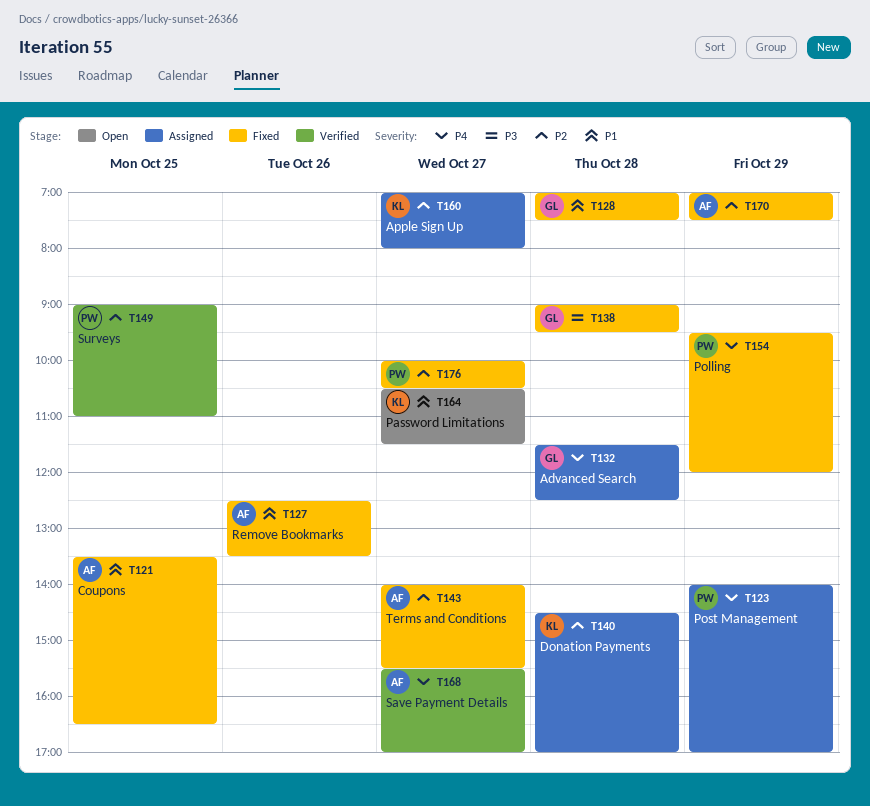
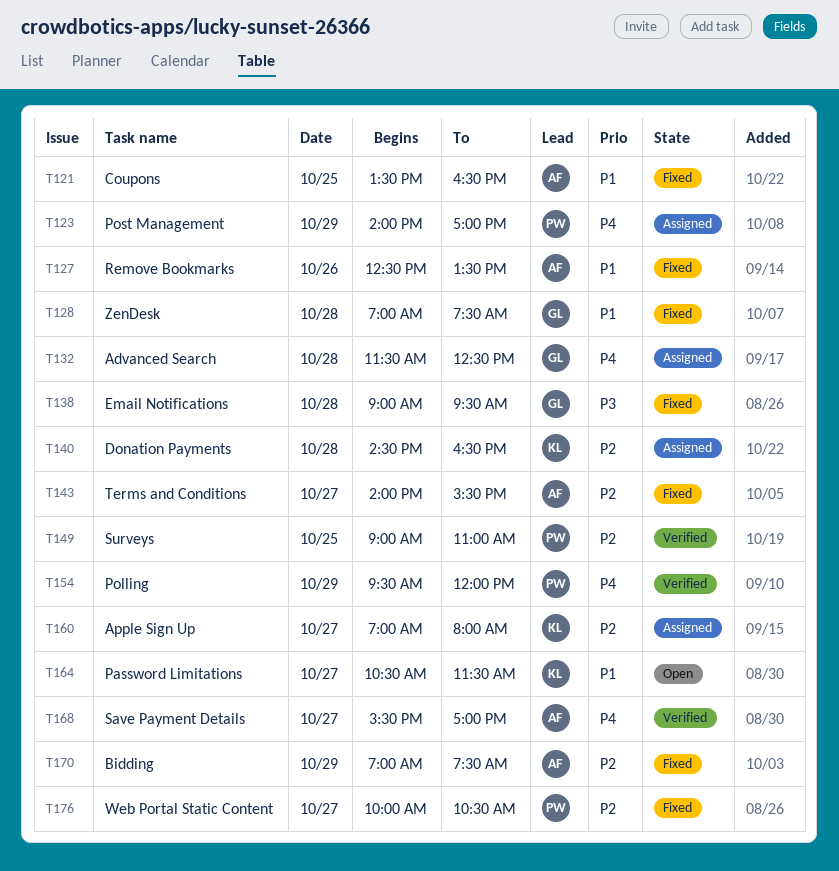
T140, ends: 17:00 -> 16:30
T154, status: Fixed -> Verified

